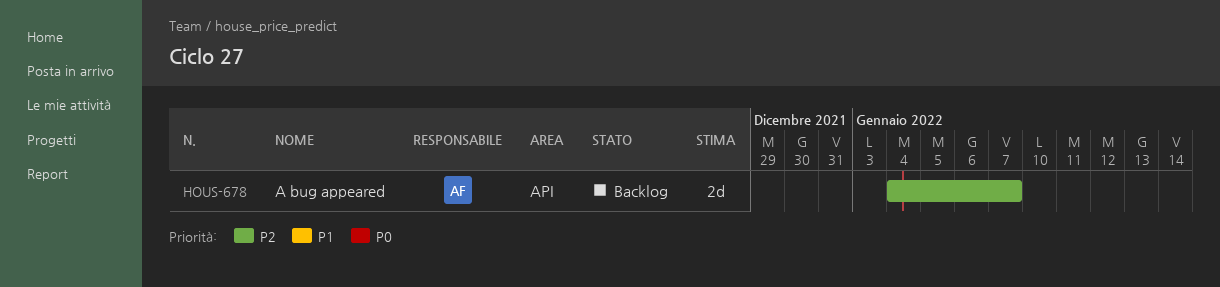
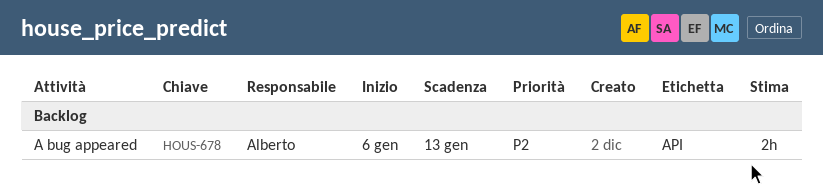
HOUS-678, estimate: 2d -> 2h
HOUS-678, start: Jan 4 -> Jan 6
HOUS-678, due: Jan 7 -> Jan 13

